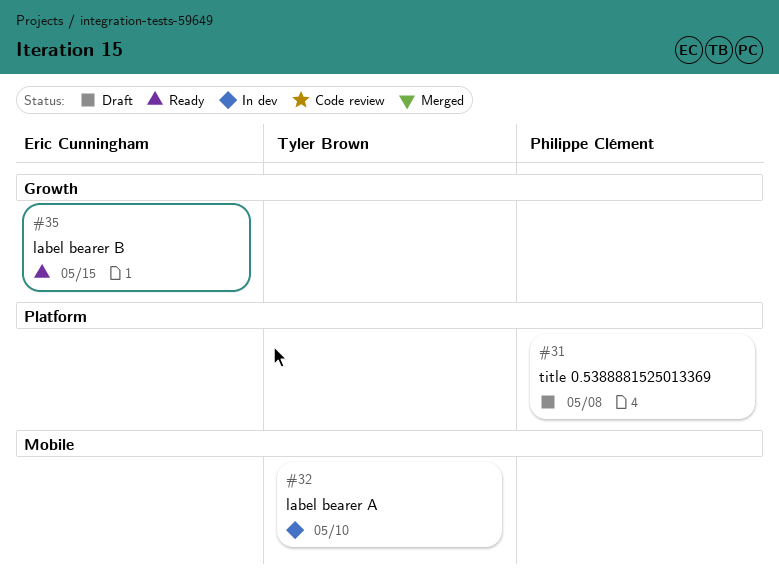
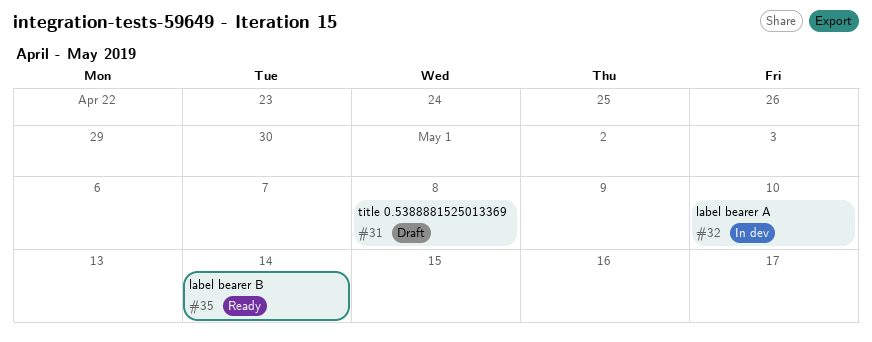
#35, due: May 15 -> May 14

